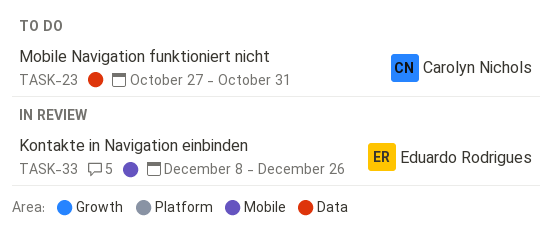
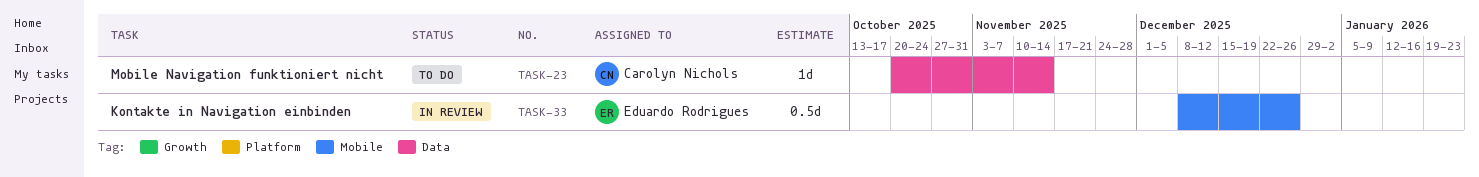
TASK-23, start: Oct 27 -> Oct 20
TASK-23, due: Oct 31 -> Nov 14

